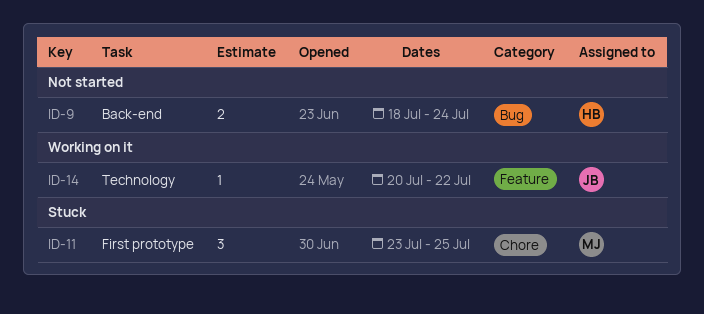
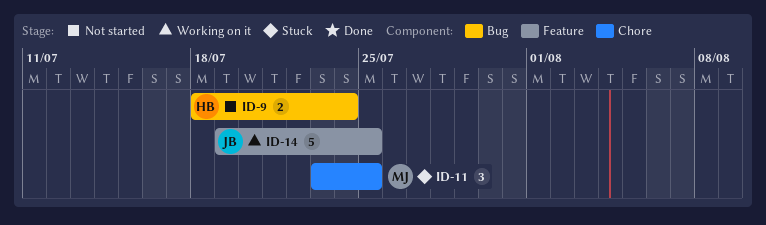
ID-14, estimate: 1 -> 5
ID-14, start: Jul 20 -> Jul 19
ID-14, due: Jul 22 -> Jul 25

